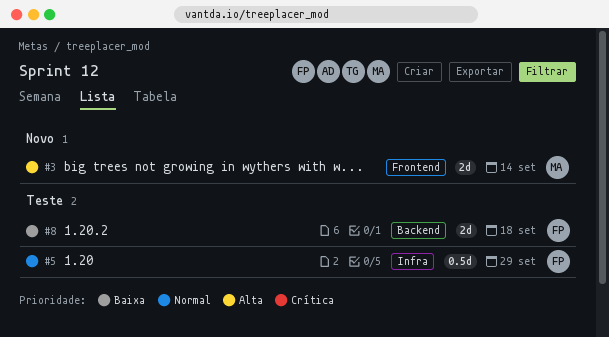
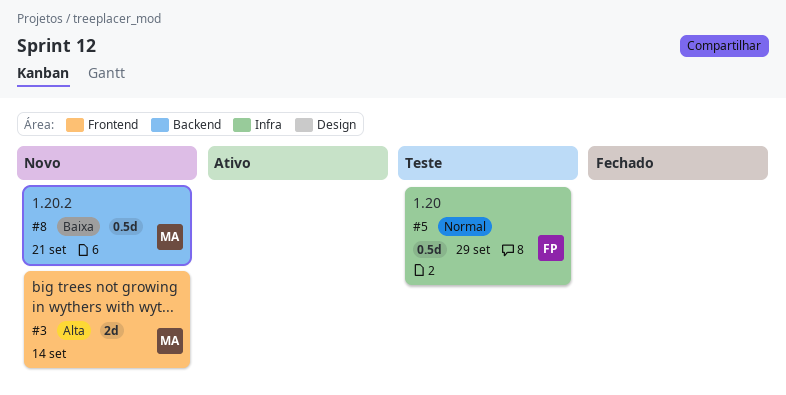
#8, status: Teste -> Novo
#8, owner: FP -> MA
#8, estimate: 2d -> 0.5d
#8, due: Sep 18 -> Sep 21

